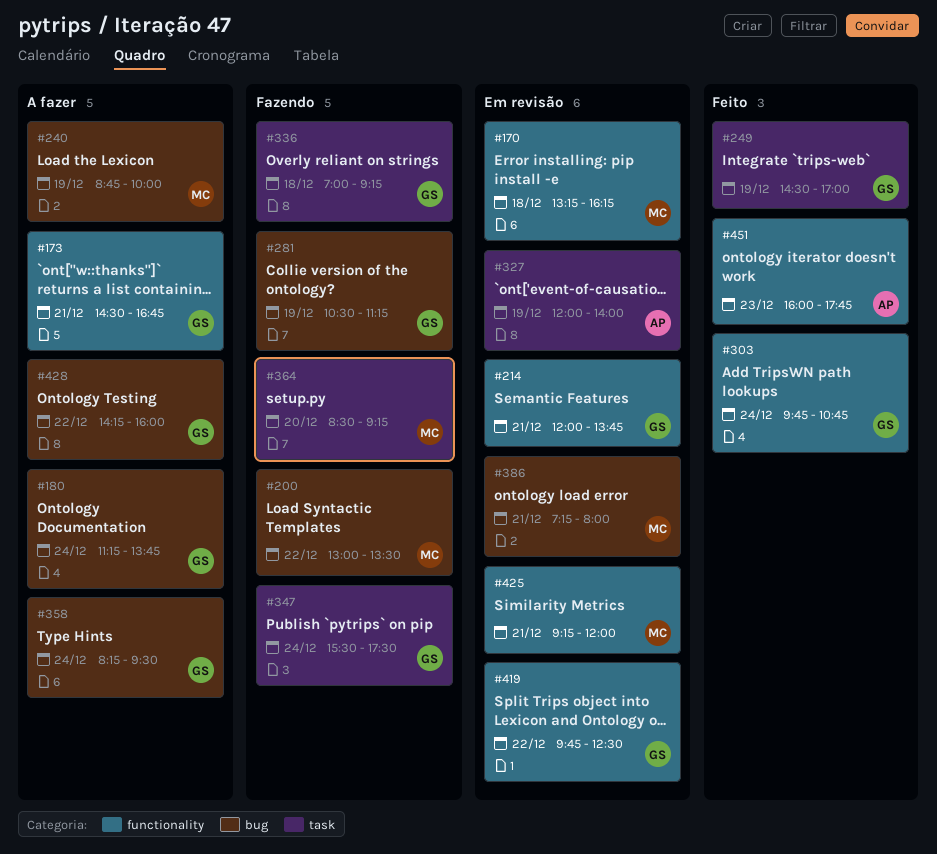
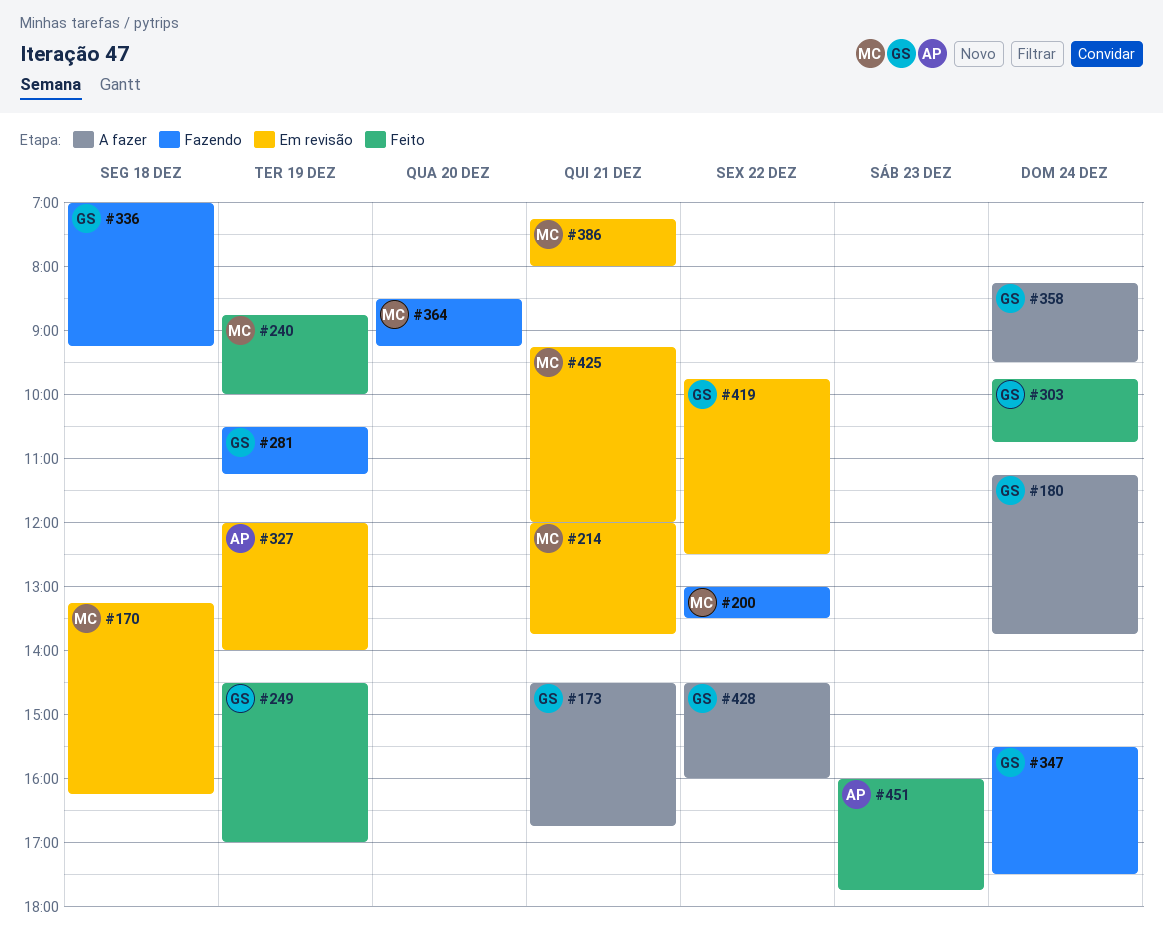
#214, owner: GS -> MC
#240, status: A fazer -> Feito
#428, begins: 14:15 -> 14:30

